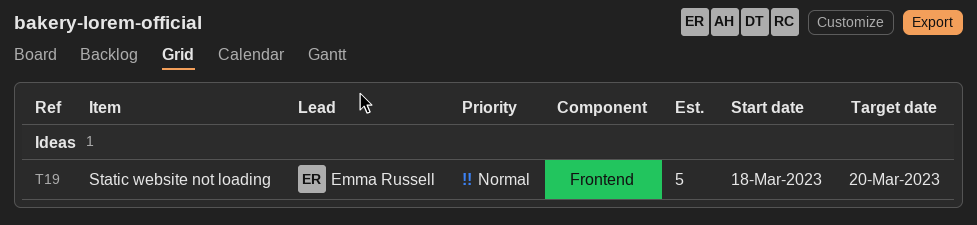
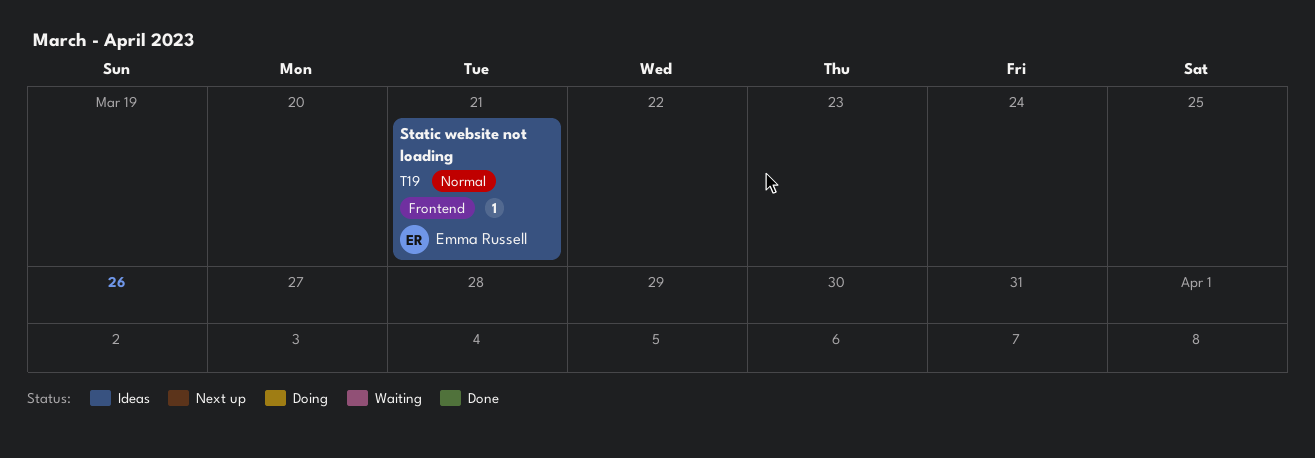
T19, estimate: 5 -> 1
T19, due: Mar 20 -> Mar 21

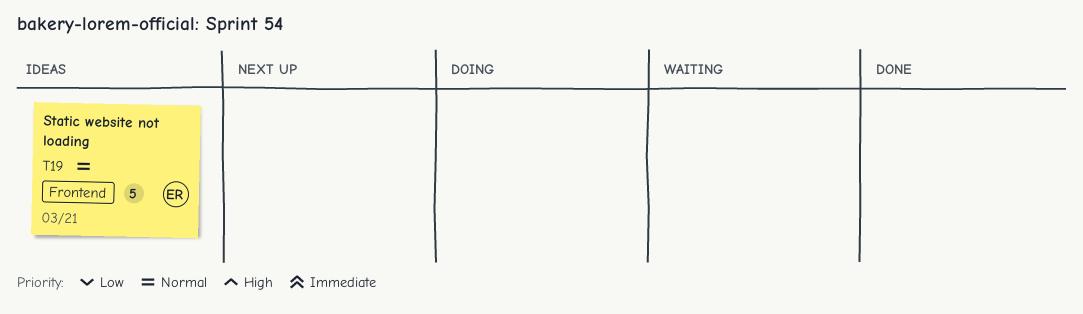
T19, estimate: 1 -> 5

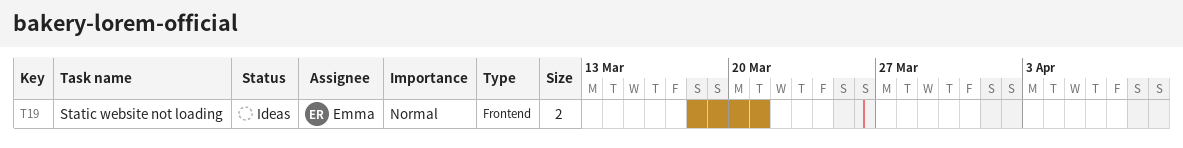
T19, estimate: 5 -> 2

